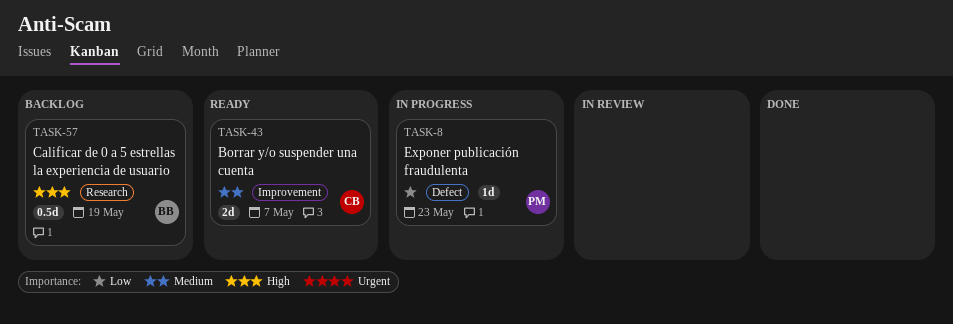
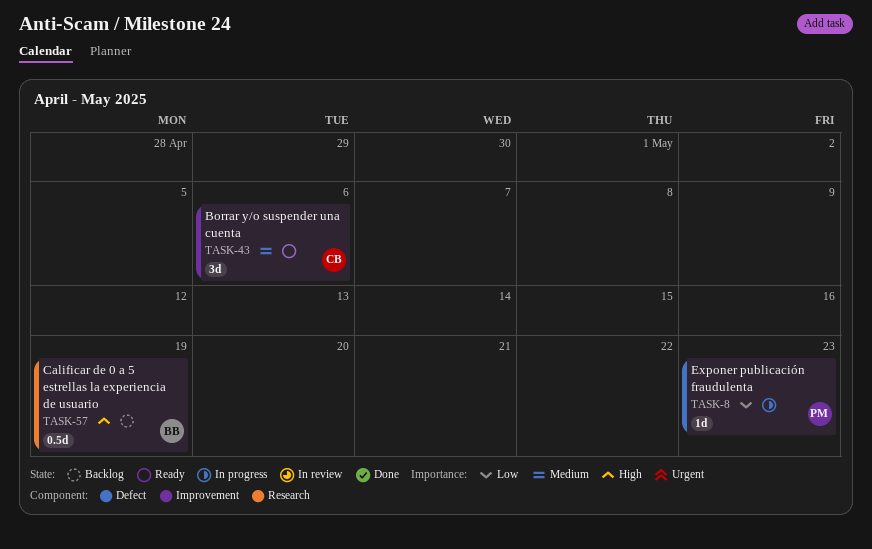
TASK-43, estimate: 2d -> 3d
TASK-43, due: May 7 -> May 6

